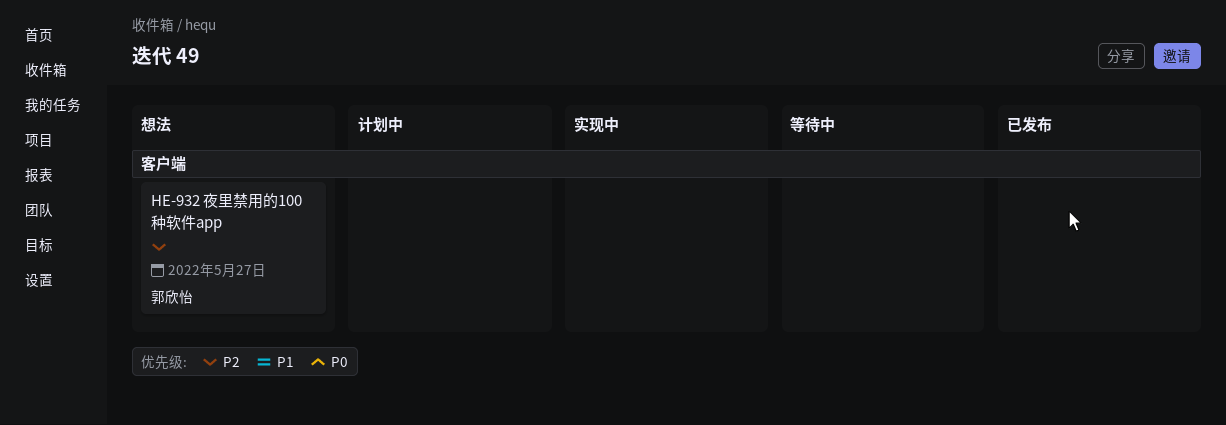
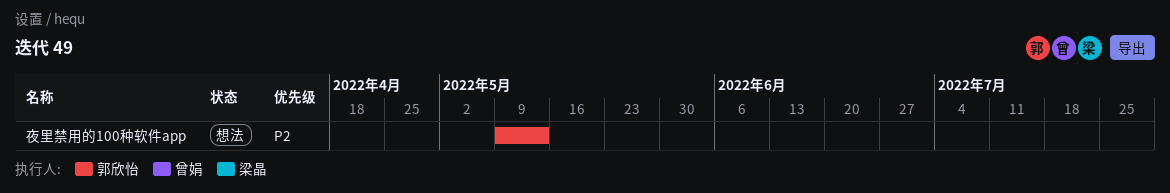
夜里禁用的100种软件app, due: May 27 -> May 13

